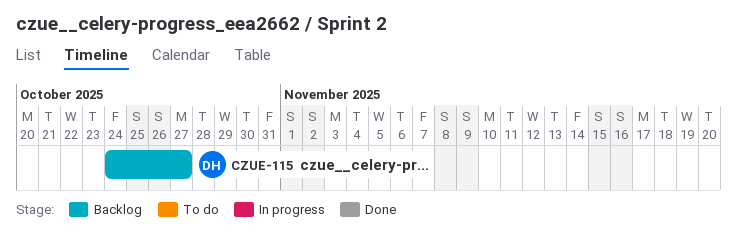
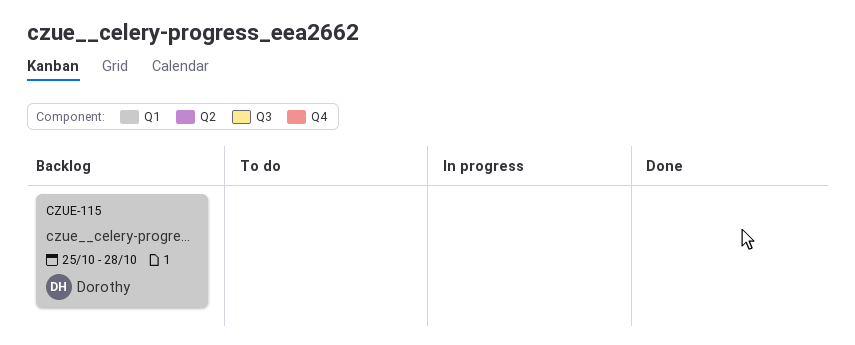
CZUE-115, start: Oct 24 -> Oct 25
CZUE-115, due: Oct 27 -> Oct 28

